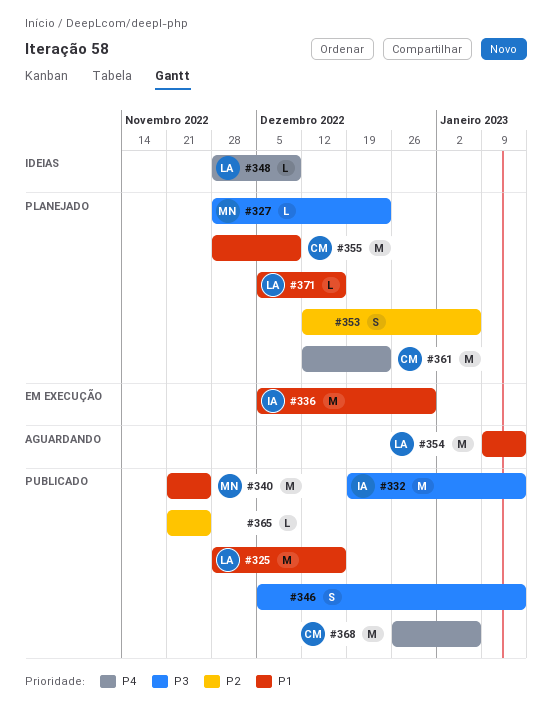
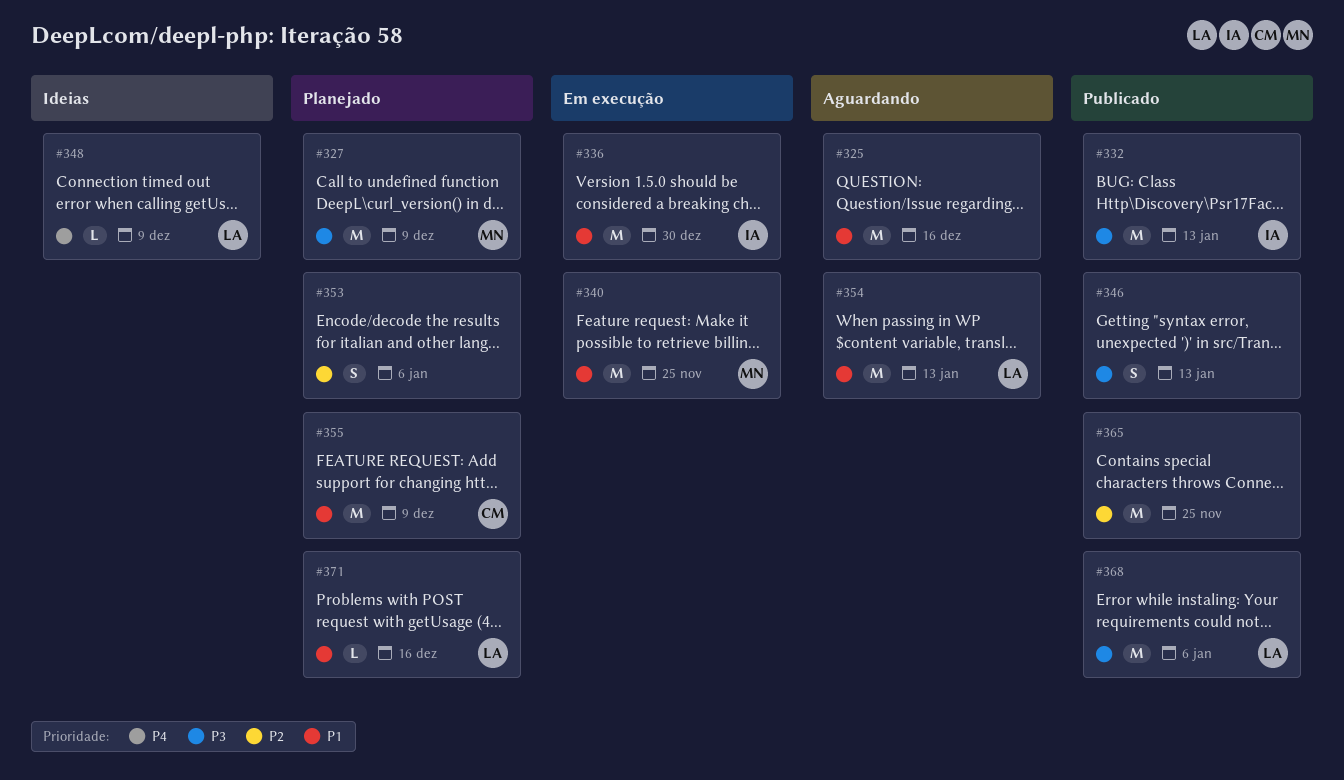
#325, status: Publicado -> Aguardando
#325, owner: LA -> none
#327, estimate: L -> M
#327, due: Dec 23 -> Dec 9
#340, status: Publicado -> Em execução
#361: present -> none
#365, estimate: L -> M
#368, owner: CM -> LA
#368, priority: P4 -> P3

